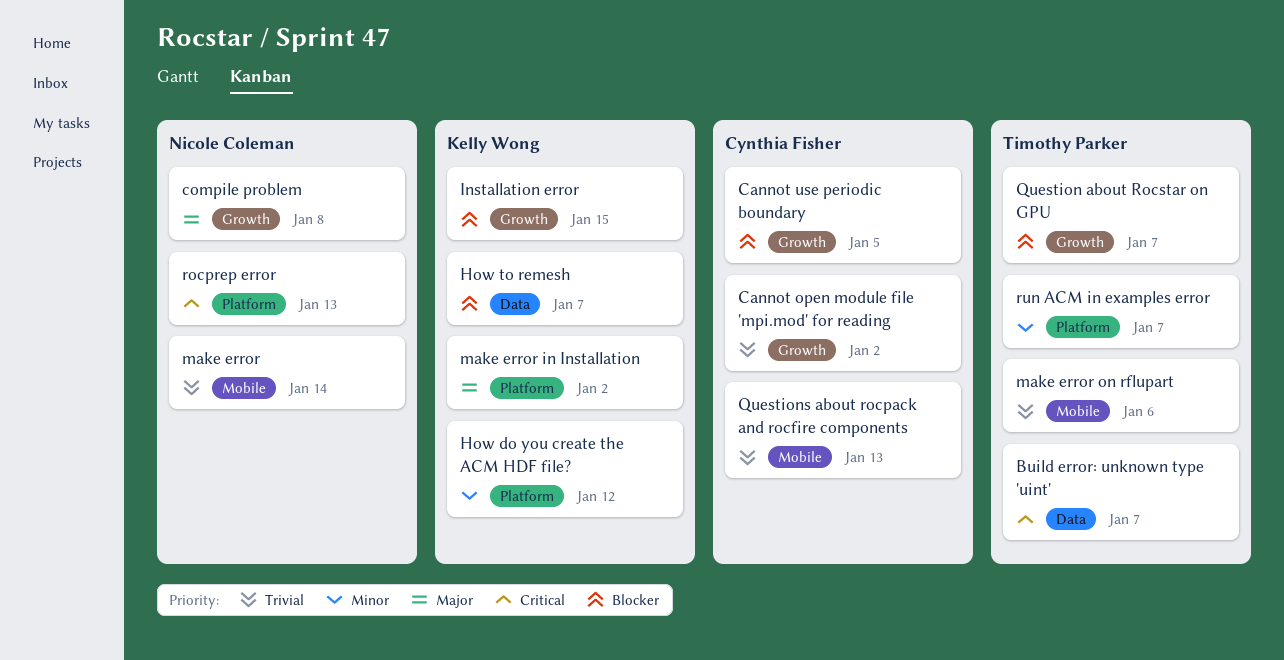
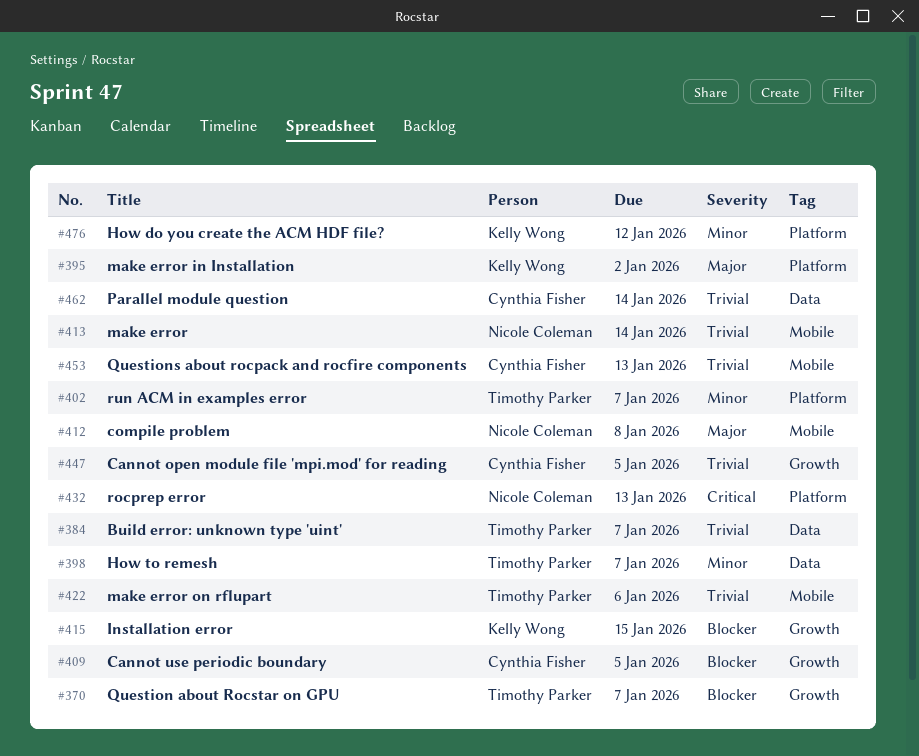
Build error: unknown type 'uint', priority: Critical -> Trivial
Cannot open module file 'mpi.mod' for reading, due: Jan 2 -> Jan 5
compile problem, label: Growth -> Mobile
How to remesh, owner: Kelly Wong -> Timothy Parker
How to remesh, priority: Blocker -> Minor
Parallel module question: none -> present

